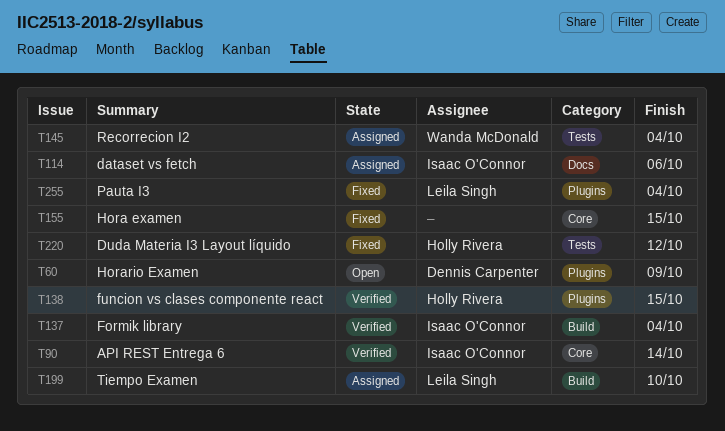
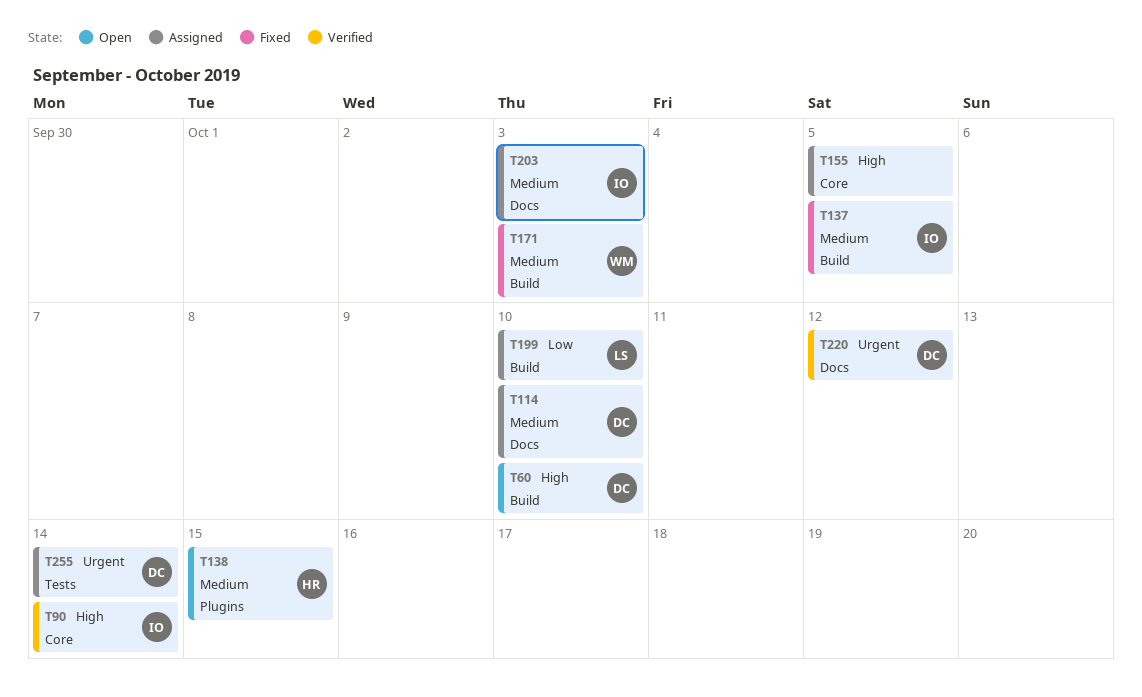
T60, label: Plugins -> Build
T60, due: Oct 9 -> Oct 10
T114, owner: Isaac O'Connor -> Dennis Carpenter
T114, due: Oct 6 -> Oct 10
T137, status: Verified -> Fixed
T137, due: Oct 4 -> Oct 5
T138, status: Verified -> Open
T145: present -> none
T155, status: Fixed -> Assigned
T155, due: Oct 15 -> Oct 5
T171: none -> present
T203: none -> present
T220, status: Fixed -> Verified
T220, owner: Holly Rivera -> Dennis Carpenter
T220, label: Tests -> Docs
T255, status: Fixed -> Assigned
T255, owner: Leila Singh -> Dennis Carpenter
T255, label: Plugins -> Tests
T255, due: Oct 4 -> Oct 14

